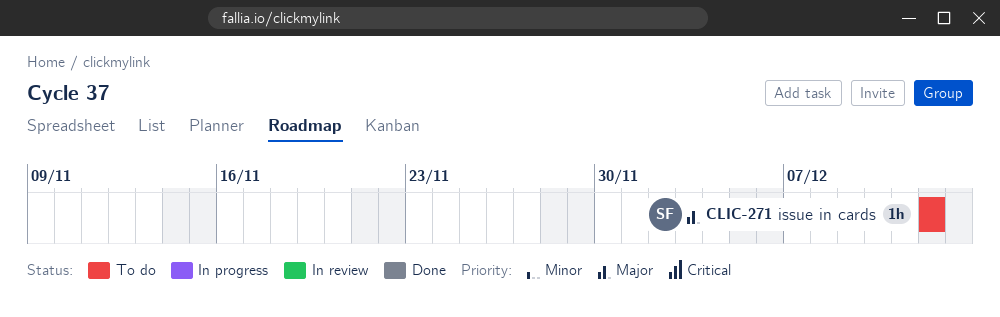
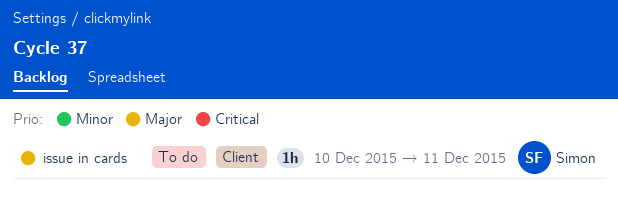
issue in cards, start: Dec 12 -> Dec 10
issue in cards, due: Dec 12 -> Dec 11

